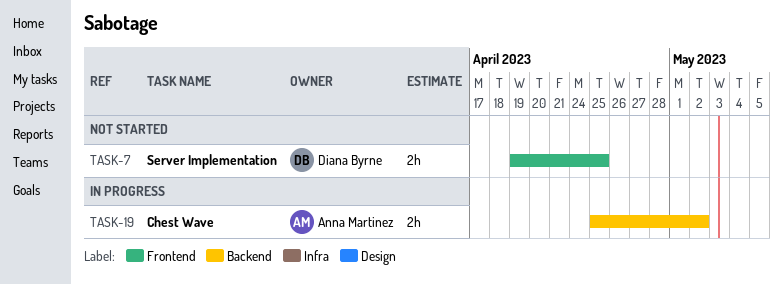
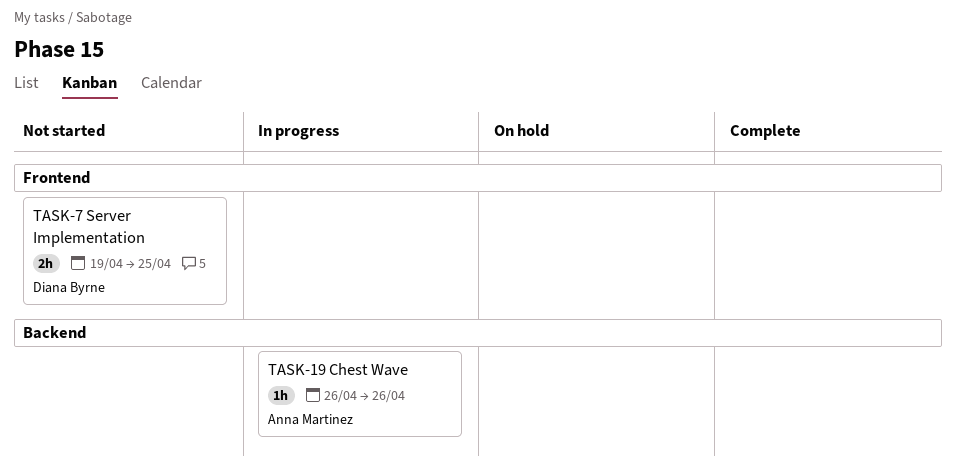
TASK-19, estimate: 2h -> 1h
TASK-19, start: Apr 25 -> Apr 26
TASK-19, due: May 2 -> Apr 26

